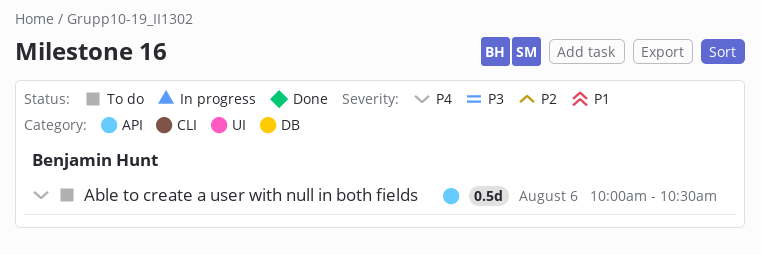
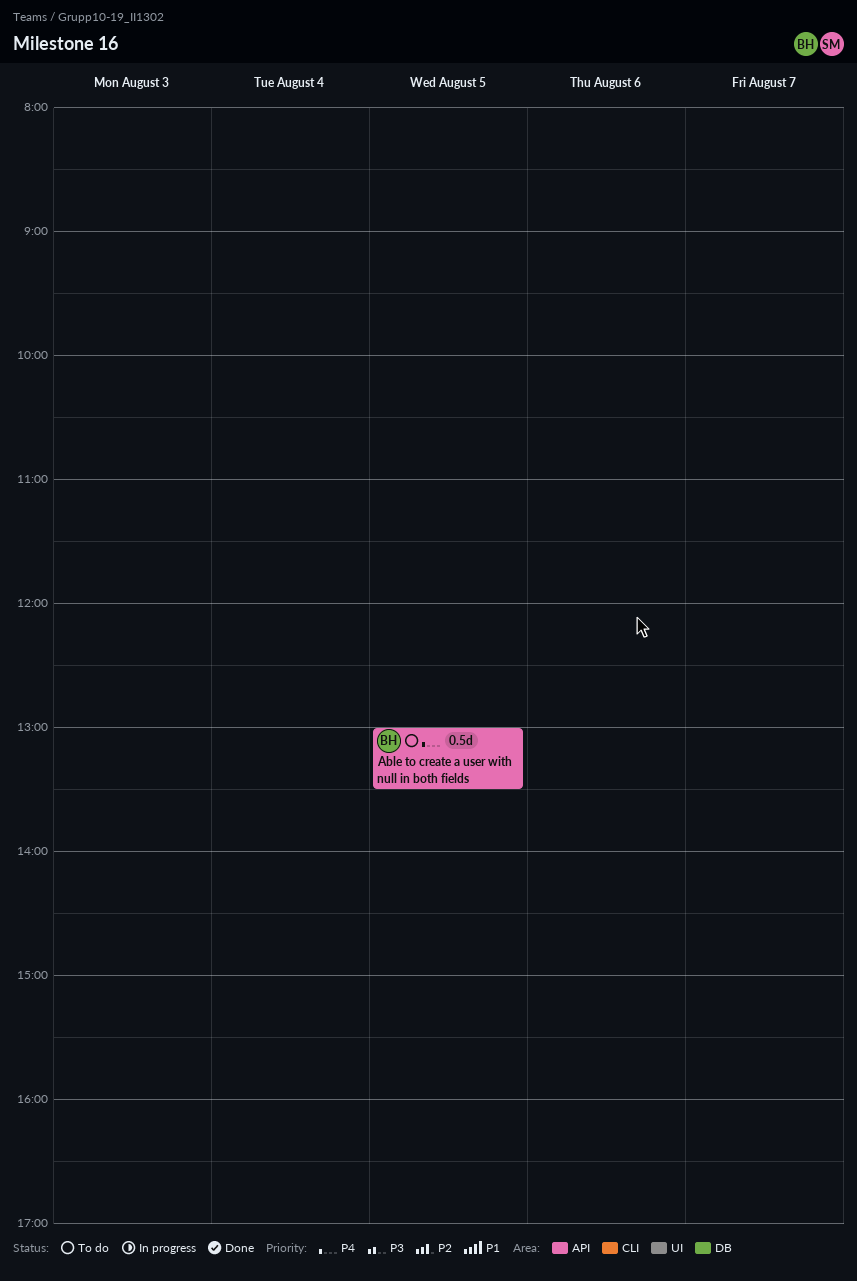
Able to create a user with null in both fields, day: Aug 6 -> Aug 5
Able to create a user with null in both fields, begins: 10:00 -> 13:00
Able to create a user with null in both fields, ends: 10:30 -> 13:30

